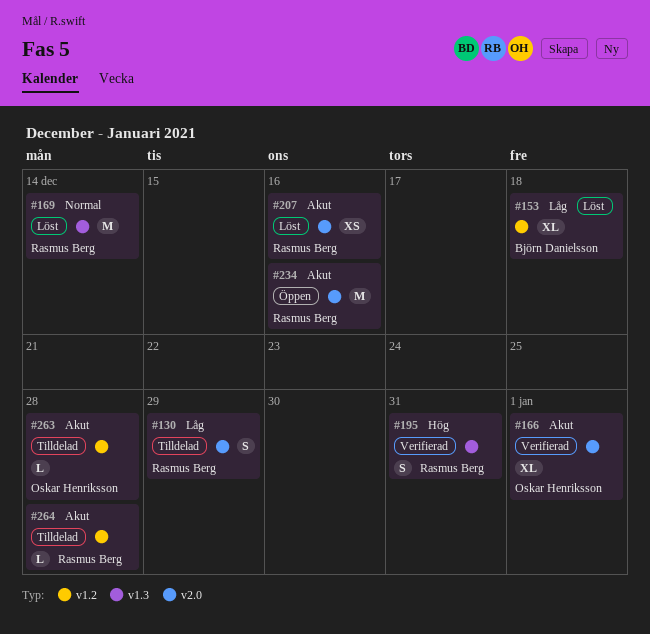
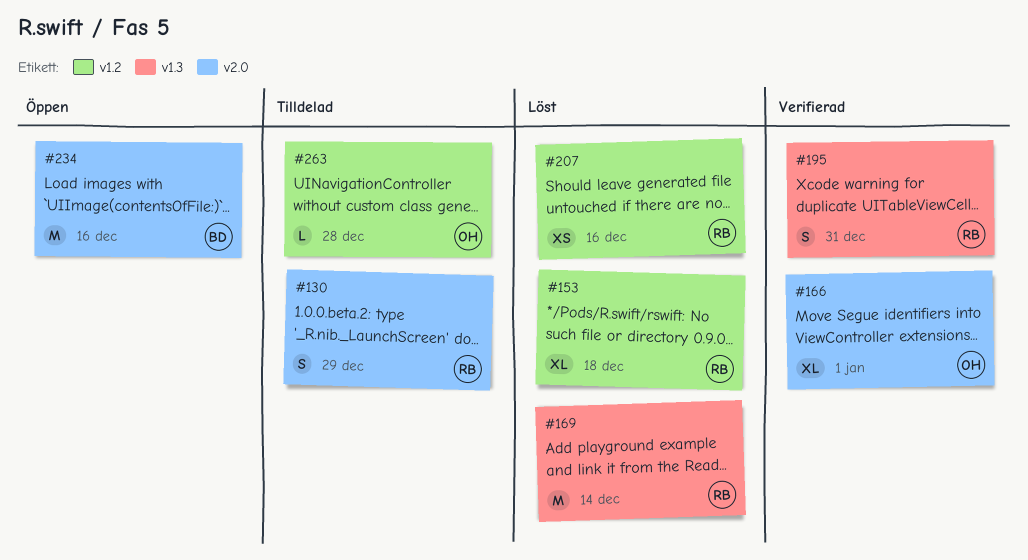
#153, owner: Björn Danielsson -> Rasmus Berg
#207, label: v2.0 -> v1.2
#234, owner: Rasmus Berg -> Björn Danielsson
#264: present -> none

